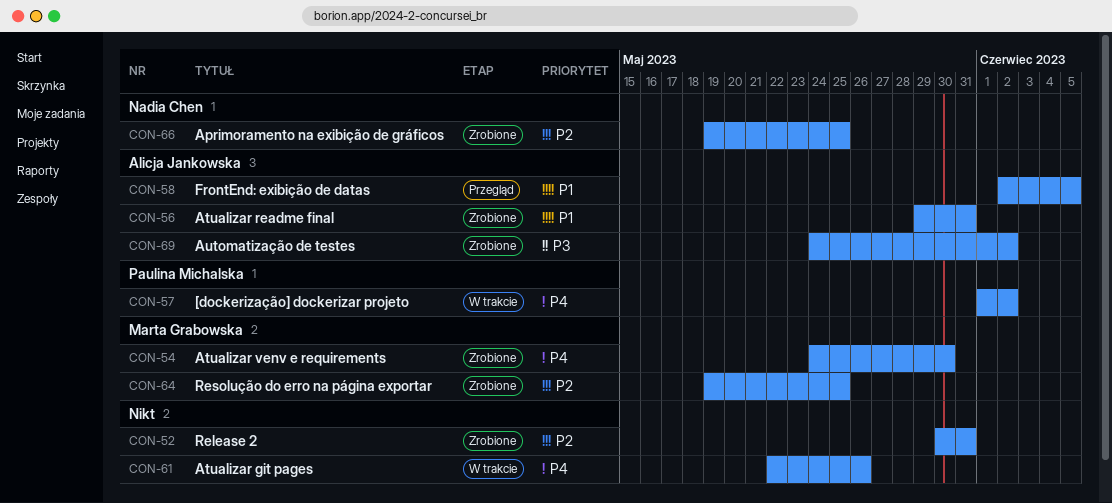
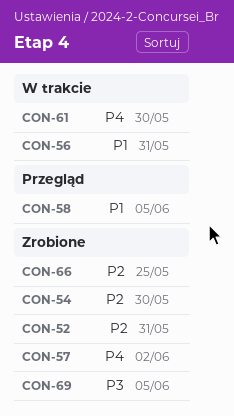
CON-54, priority: P4 -> P2
CON-56, status: Zrobione -> W trakcie
CON-57, status: W trakcie -> Zrobione
CON-61, due: May 26 -> May 30
CON-64: present -> none
CON-69, due: Jun 2 -> Jun 5

